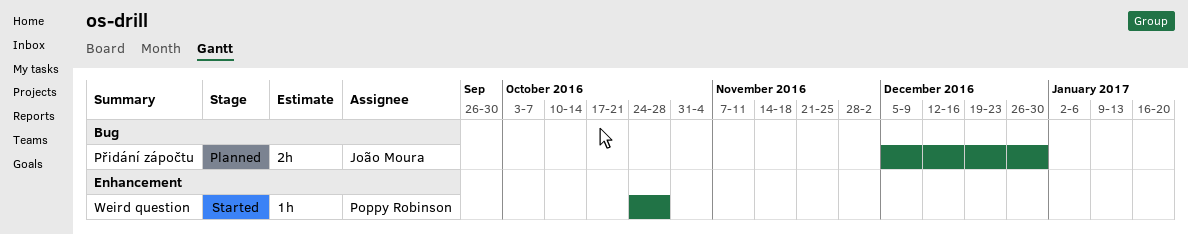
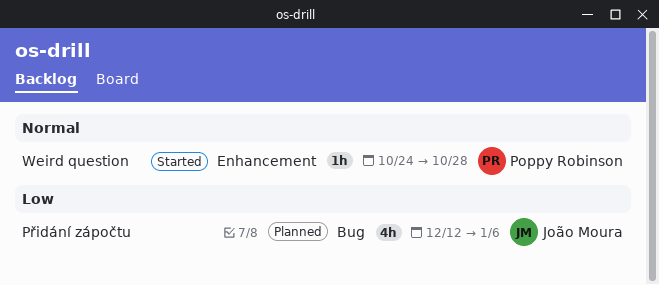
Přidání zápočtu, estimate: 2h -> 4h
Přidání zápočtu, start: Dec 5 -> Dec 12
Přidání zápočtu, due: Dec 30 -> Jan 6

